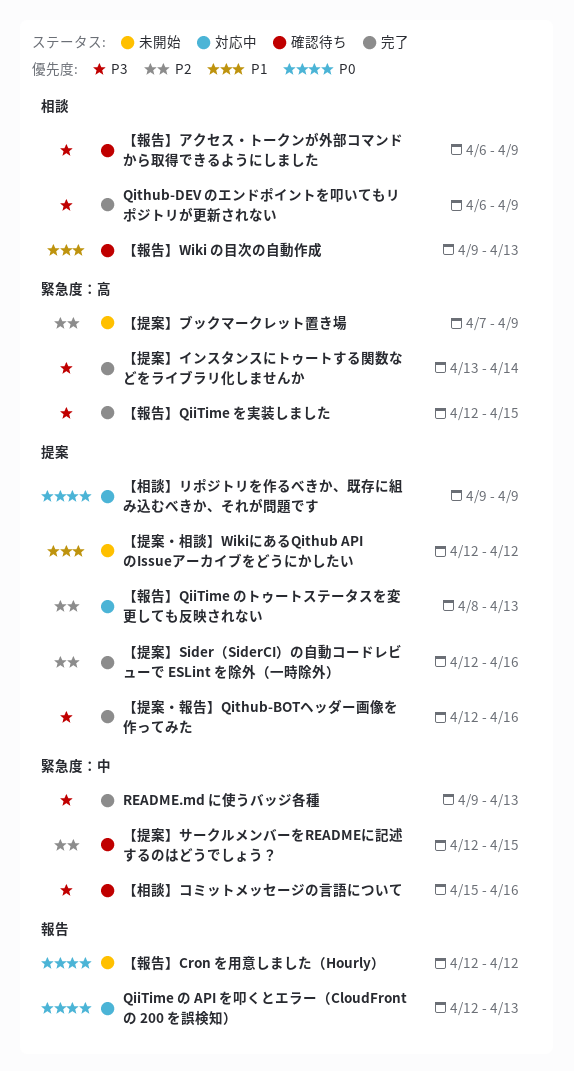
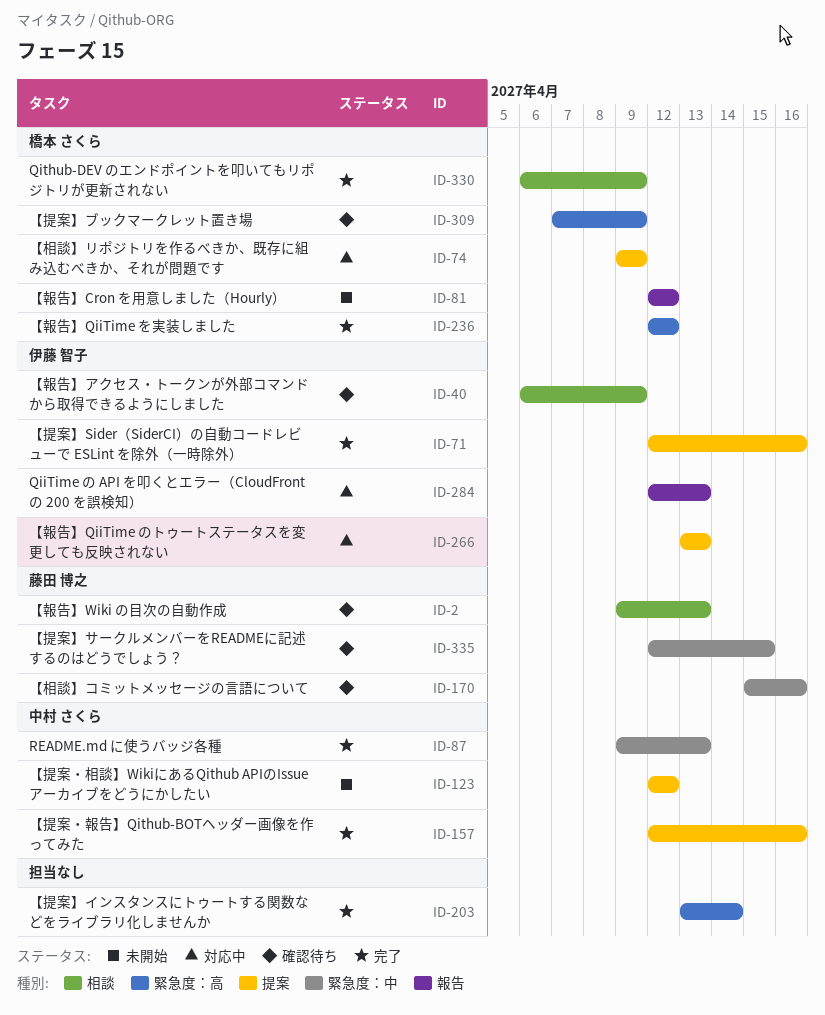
【報告】QiiTime のトゥートステータスを変更しても反映されない, start: Apr 8 -> Apr 13
【報告】QiiTime を実装しました, due: Apr 15 -> Apr 12
【提案】ブックマークレット置き場, status: 未開始 -> 確認待ち

